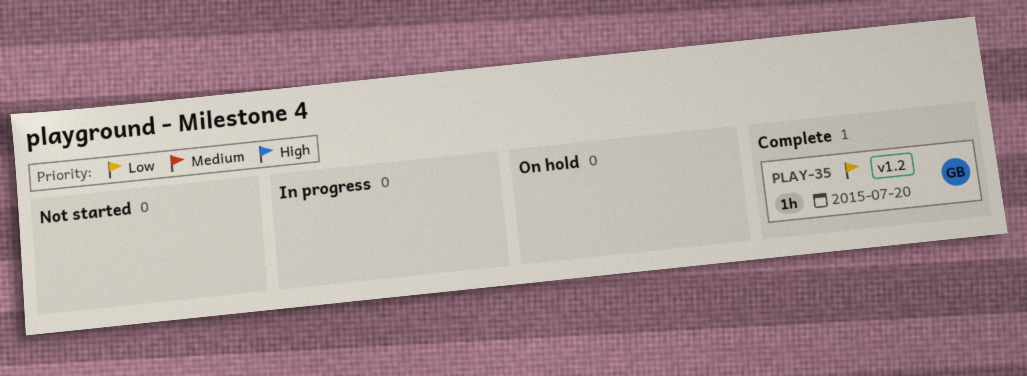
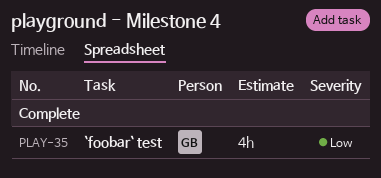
PLAY-35, estimate: 1h -> 4h

